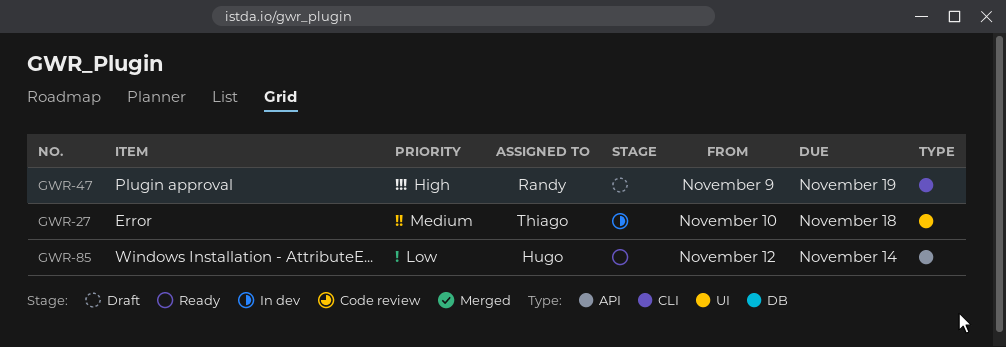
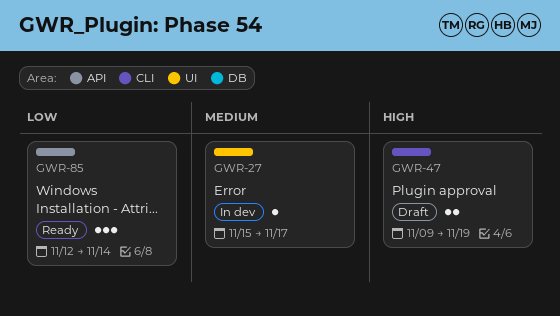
GWR-27, start: Nov 10 -> Nov 15
GWR-27, due: Nov 18 -> Nov 17

